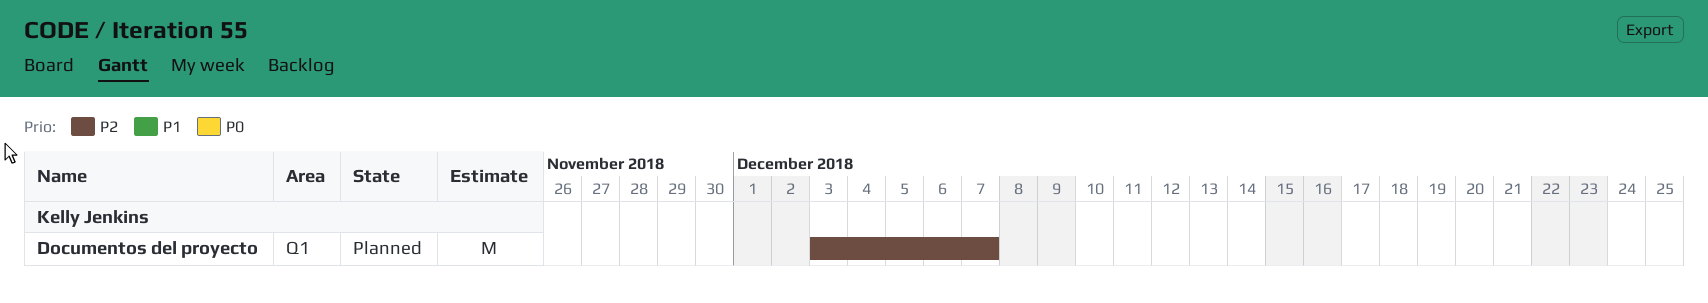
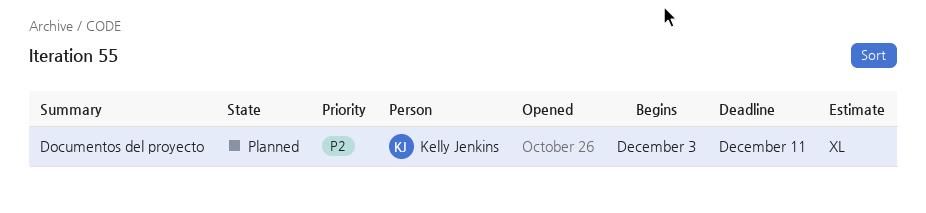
Documentos del proyecto, estimate: M -> XL
Documentos del proyecto, due: Dec 7 -> Dec 11

